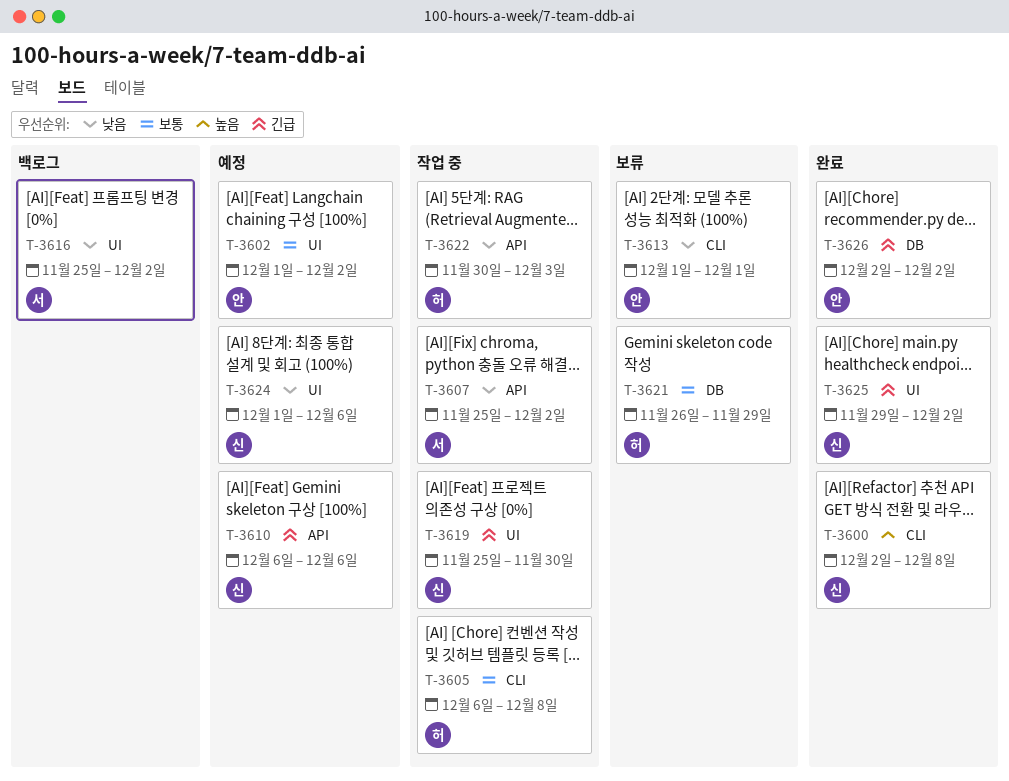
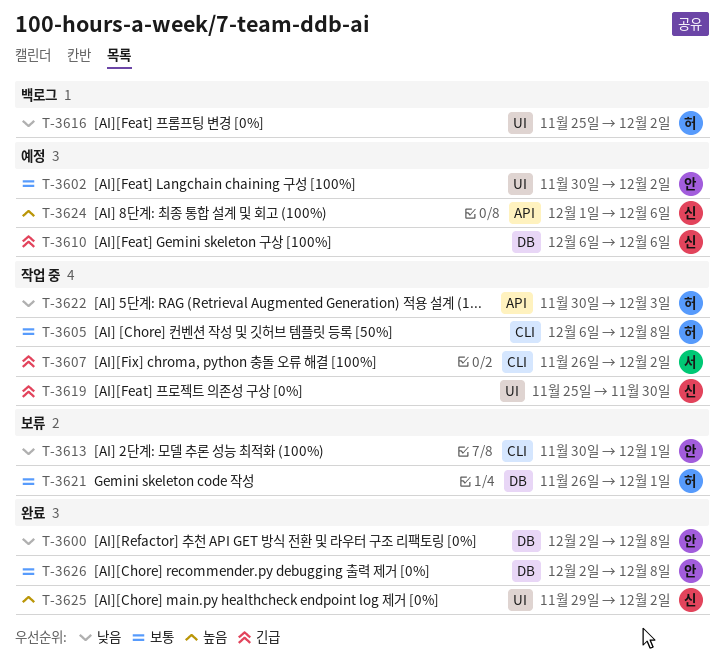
T-3600, owner: 신 -> 안
T-3600, priority: 높음 -> 낮음
T-3600, label: CLI -> DB
T-3602, start: Dec 1 -> Nov 30
T-3607, priority: 낮음 -> 긴급
T-3607, label: API -> CLI
T-3607, start: Nov 25 -> Nov 26
T-3610, label: API -> DB
T-3613, start: Dec 1 -> Nov 30
T-3616, owner: 서 -> 허
T-3621, due: Nov 29 -> Dec 1
T-3624, priority: 낮음 -> 높음
T-3624, label: UI -> API
T-3625, priority: 긴급 -> 높음
T-3626, priority: 긴급 -> 보통
T-3626, due: Dec 2 -> Dec 8

